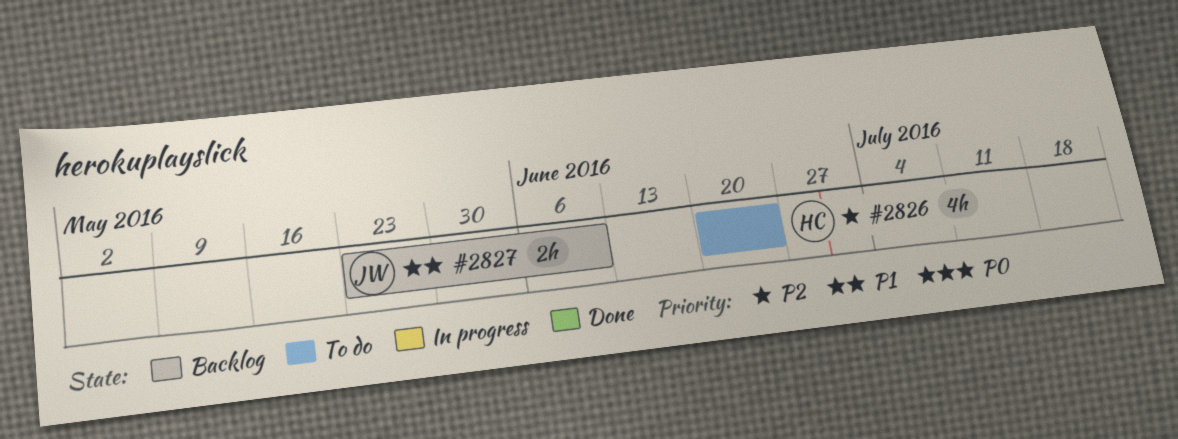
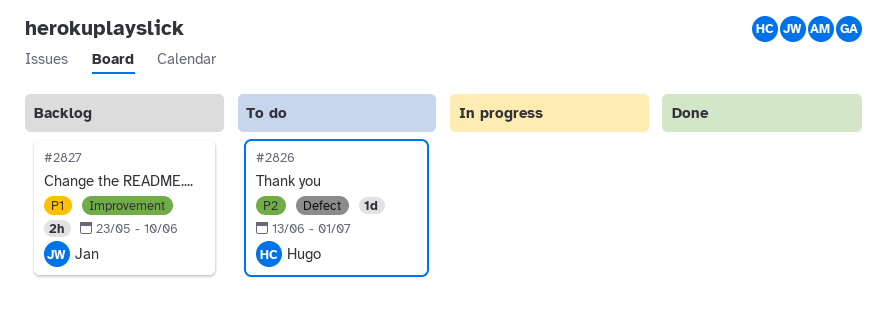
#2826, estimate: 4h -> 1d
#2826, start: Jun 20 -> Jun 13
#2826, due: Jun 24 -> Jul 1

